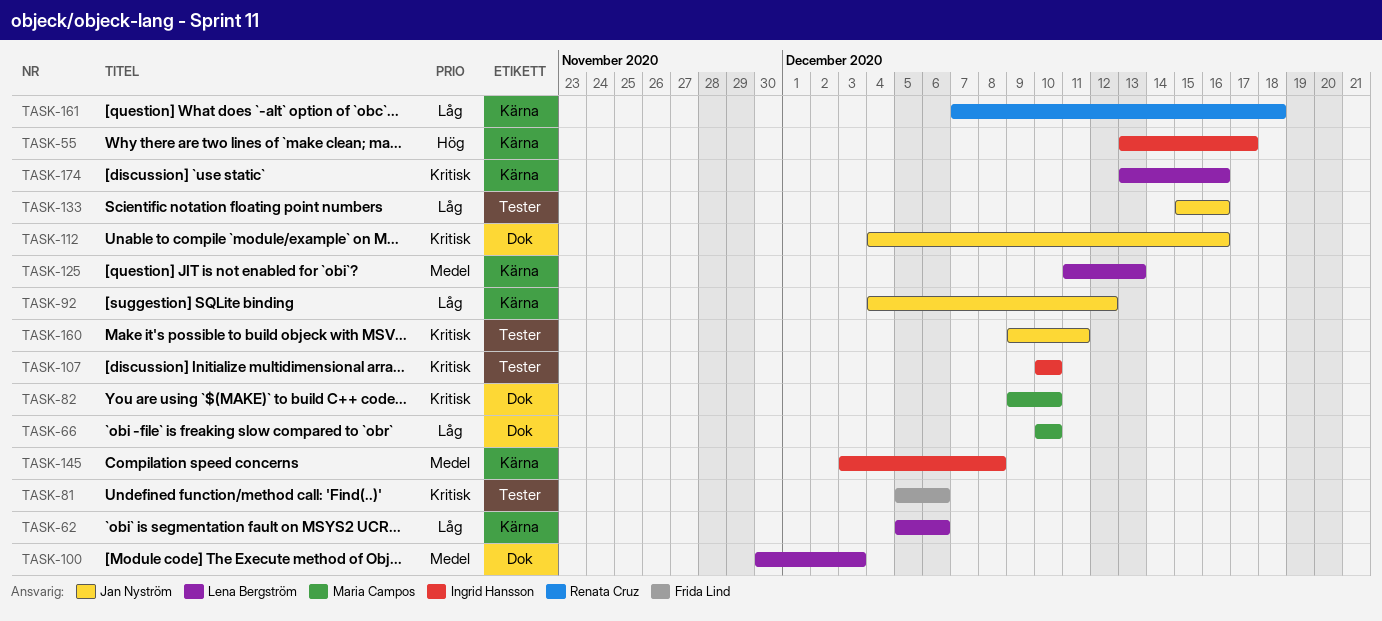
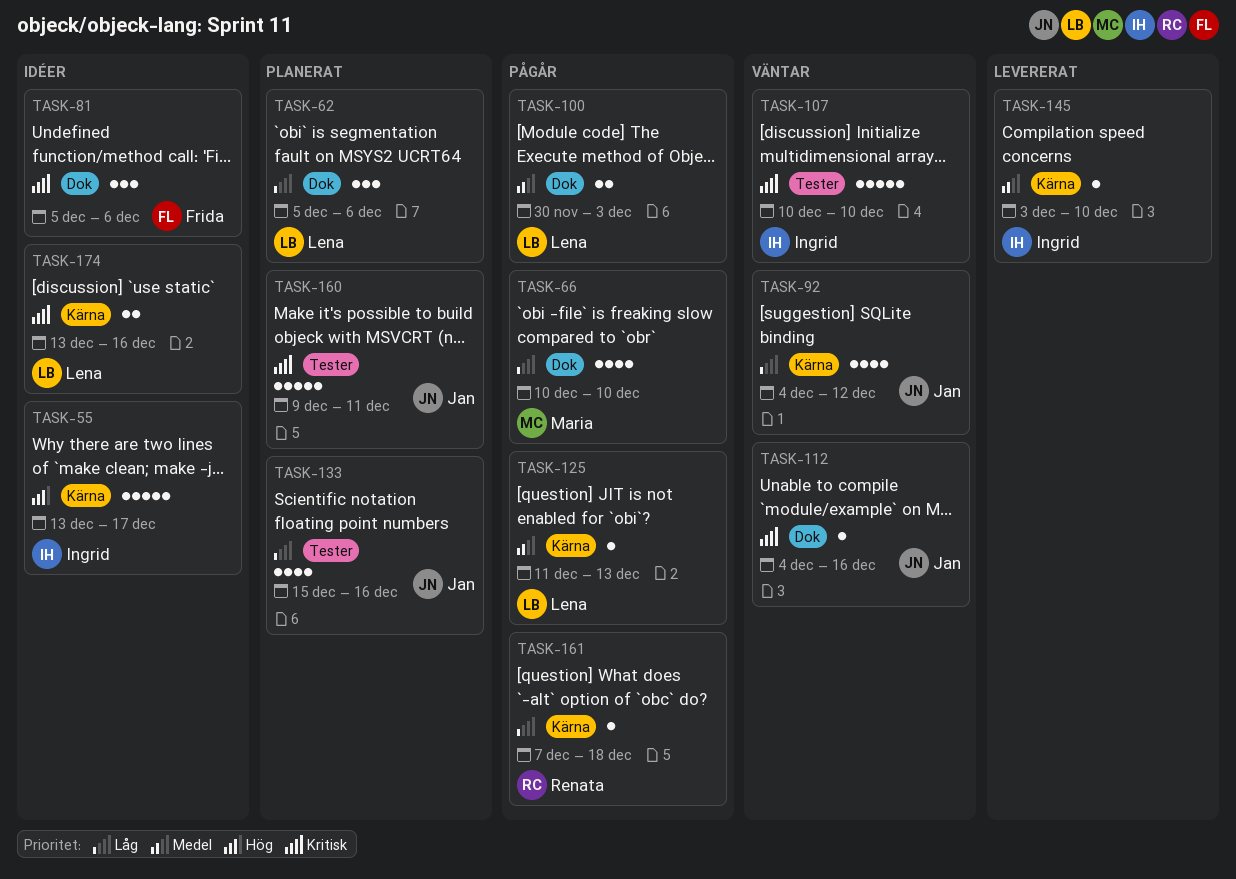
TASK-62, label: Kärna -> Dok
TASK-81, label: Tester -> Dok
TASK-82: present -> none
TASK-145, due: Dec 8 -> Dec 10

